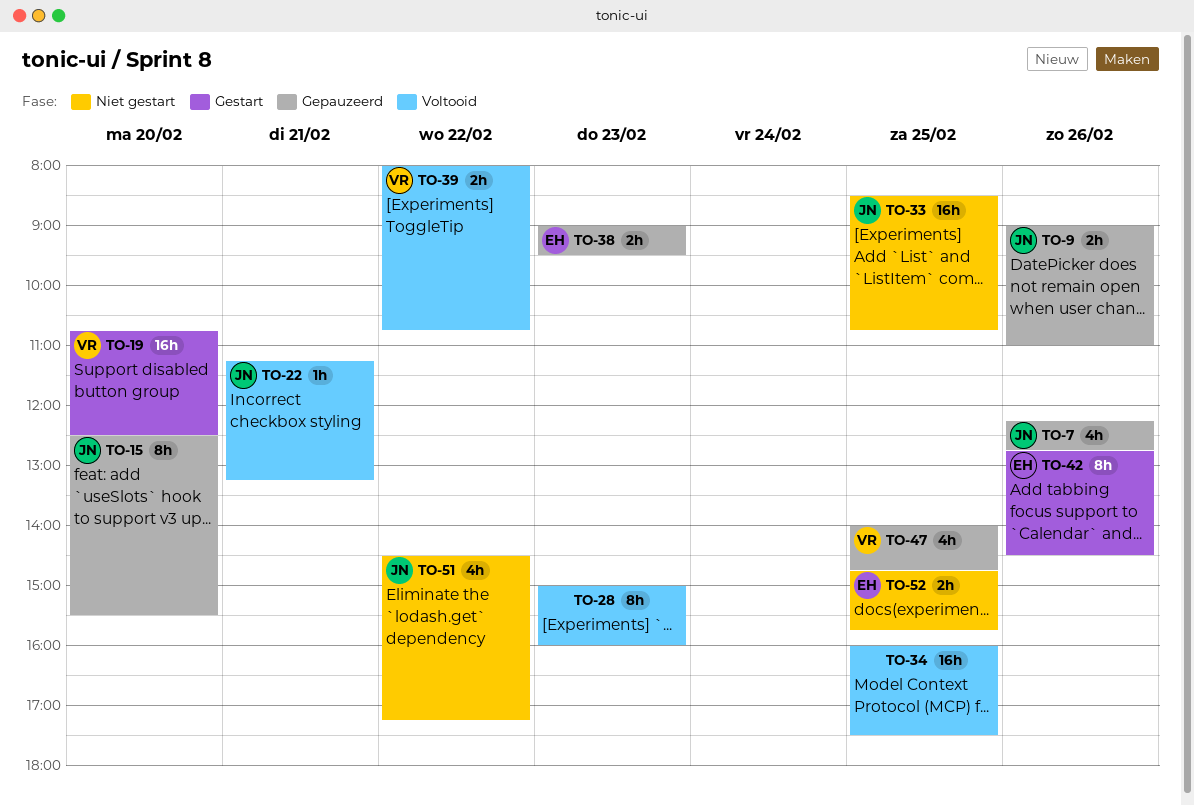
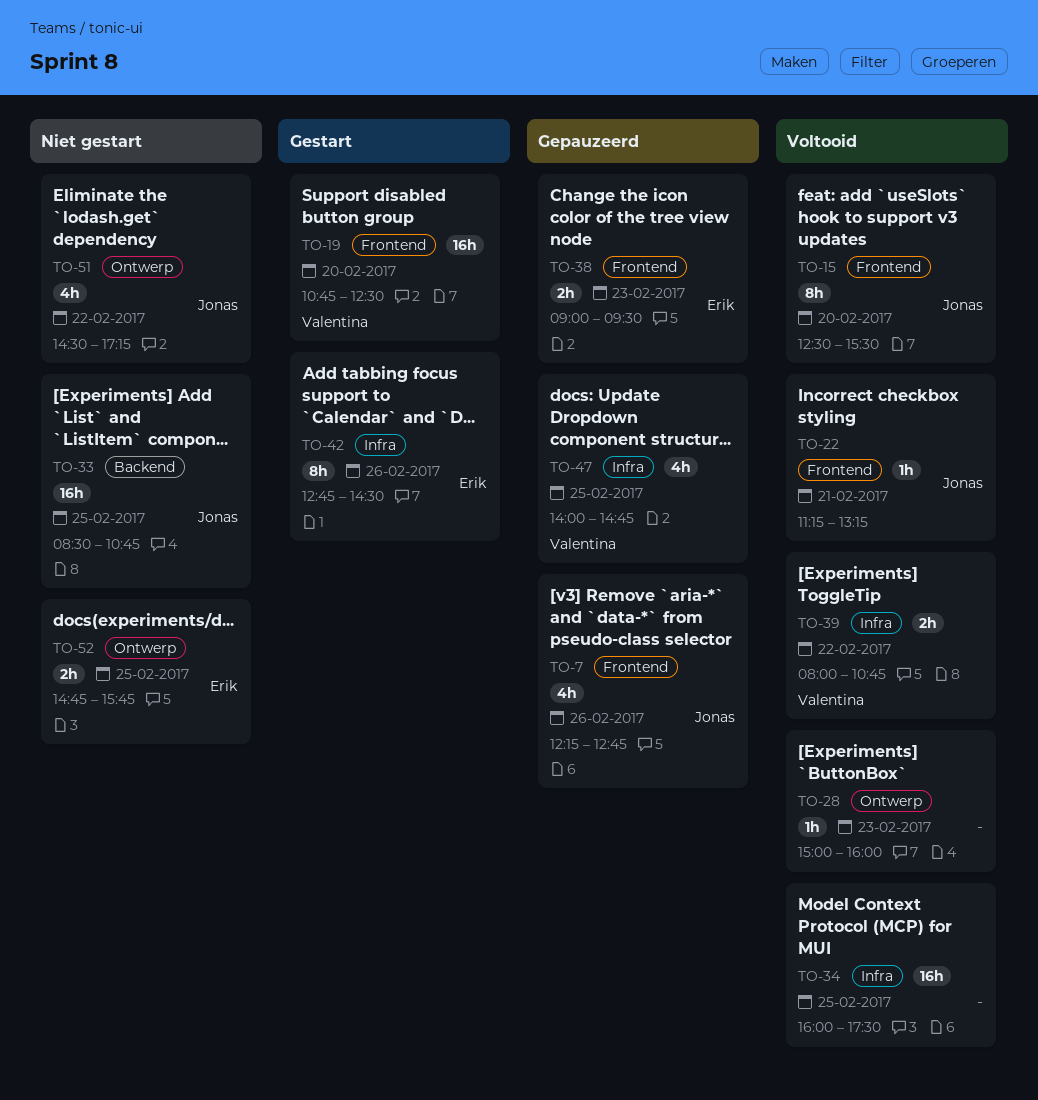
TO-9: present -> none
TO-15, status: Gepauzeerd -> Voltooid
TO-28, estimate: 8h -> 1h

